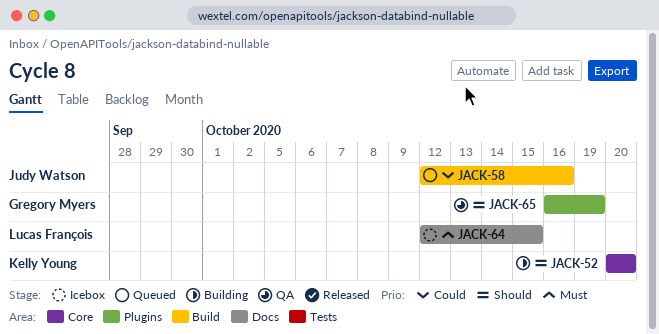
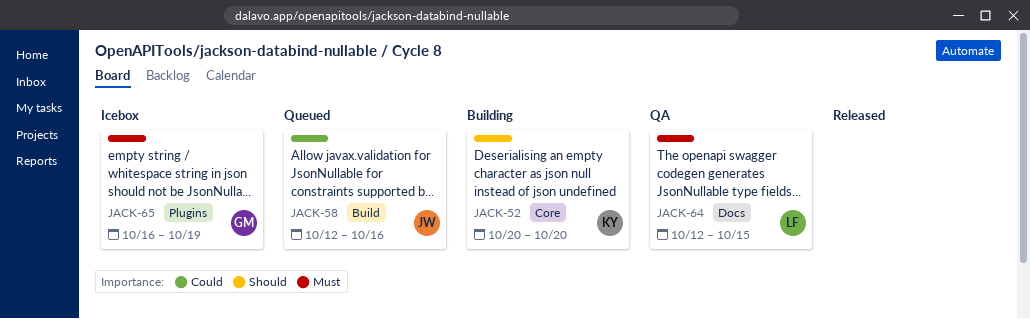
JACK-64, status: Icebox -> QA
JACK-65, status: QA -> Icebox
JACK-65, priority: Should -> Must

